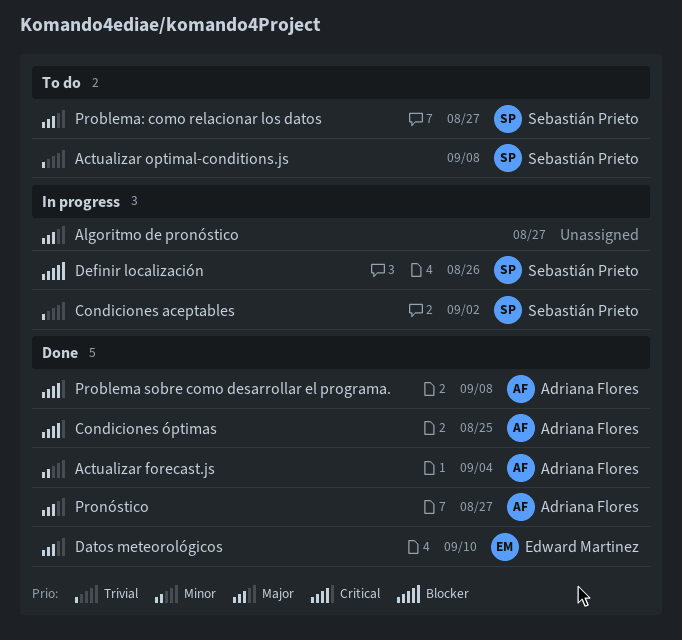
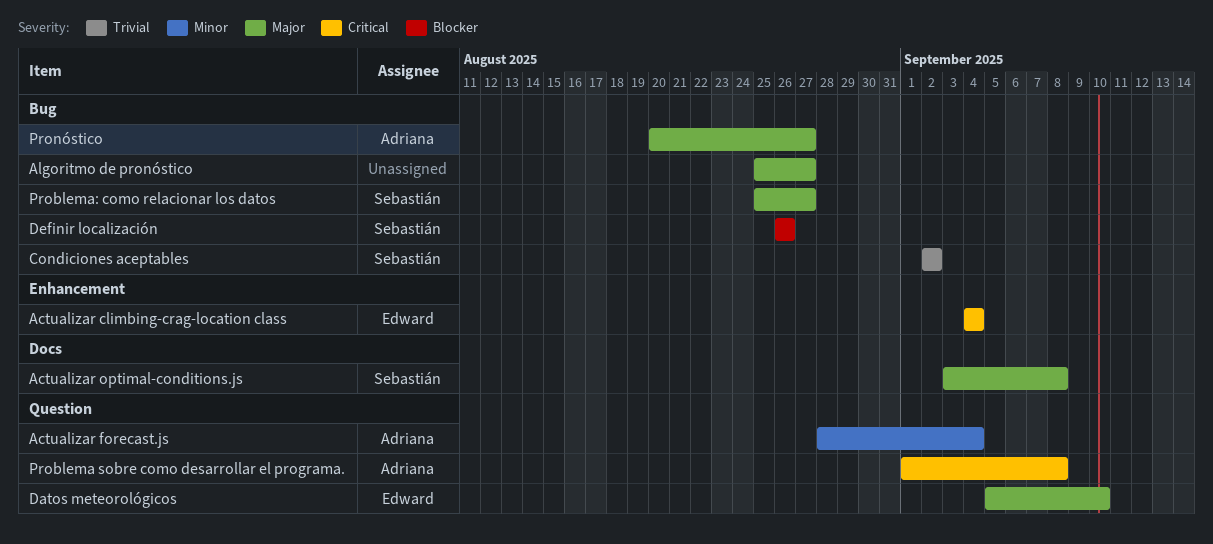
Actualizar climbing-crag-location class: none -> present
Actualizar optimal-conditions.js, priority: Trivial -> Major
Condiciones óptimas: present -> none

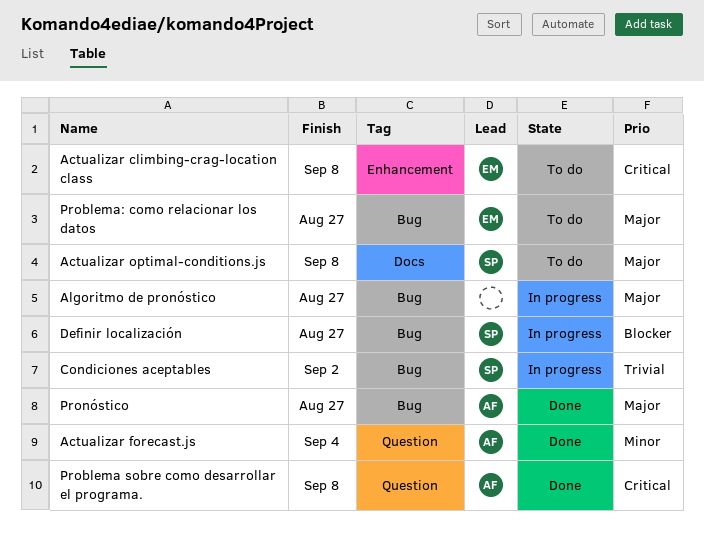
Actualizar climbing-crag-location class, due: Sep 4 -> Sep 8
Datos meteorológicos: present -> none
Definir localización, due: Aug 26 -> Aug 27
Problema: como relacionar los datos, owner: Sebastián -> Edward

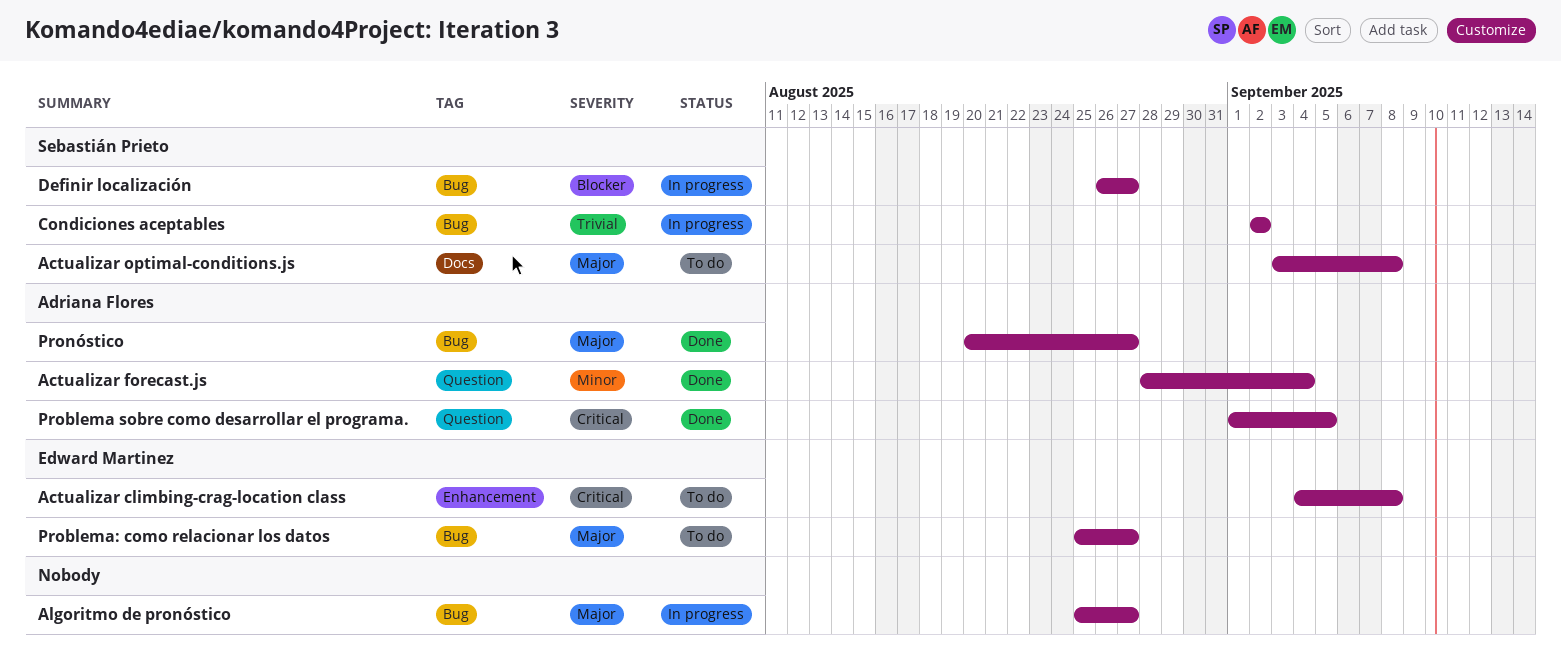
Problema sobre como desarrollar el programa., due: Sep 8 -> Sep 5

